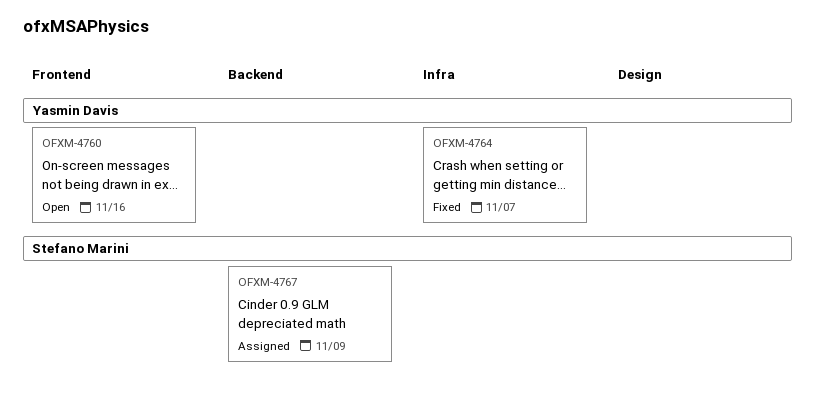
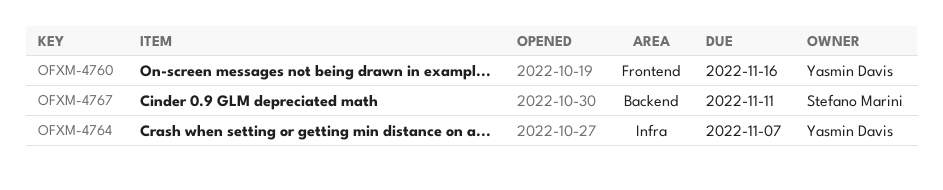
OFXM-4767, due: Nov 9 -> Nov 11

